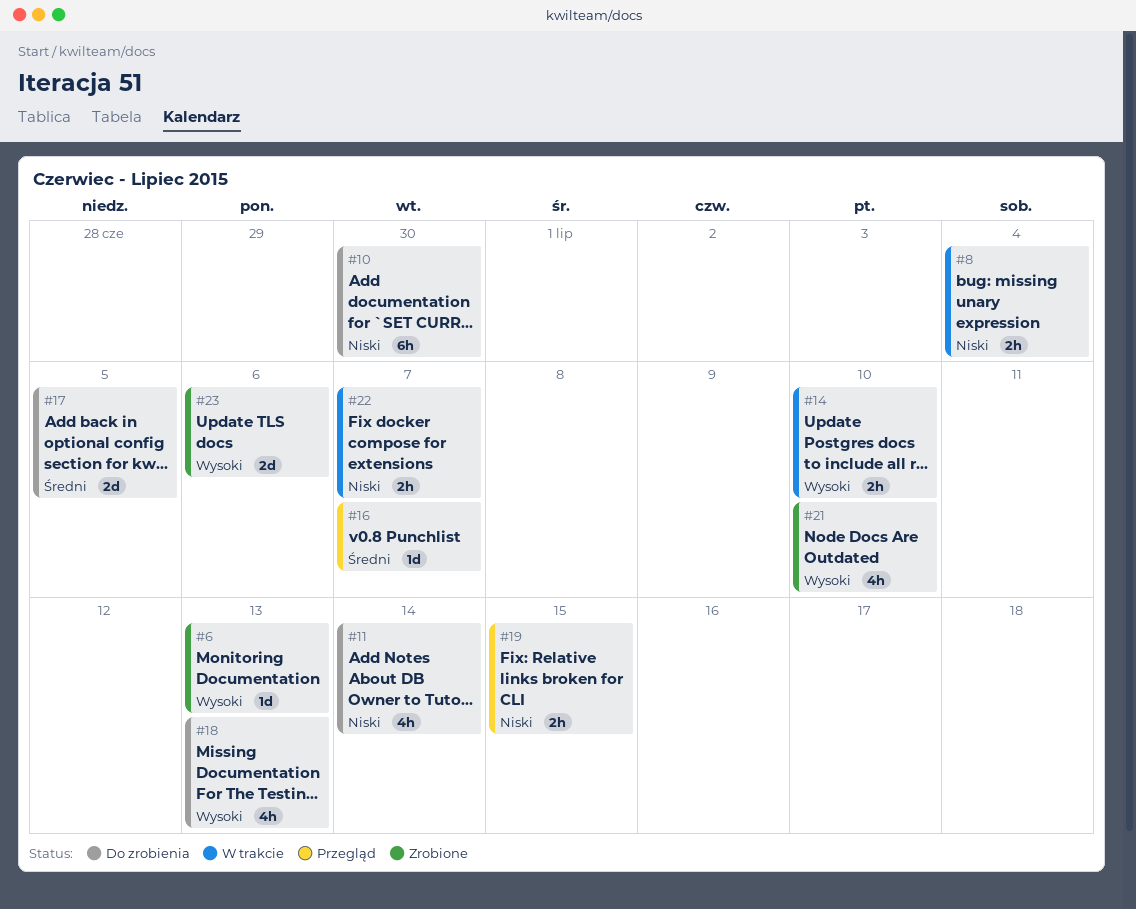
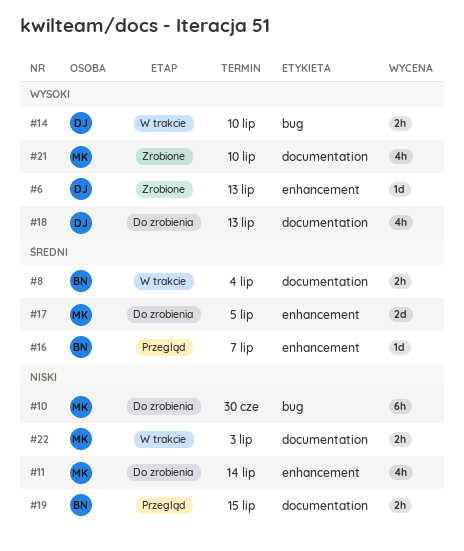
#8, priority: Niski -> Średni
#22, due: Jul 7 -> Jul 3
#23: present -> none

